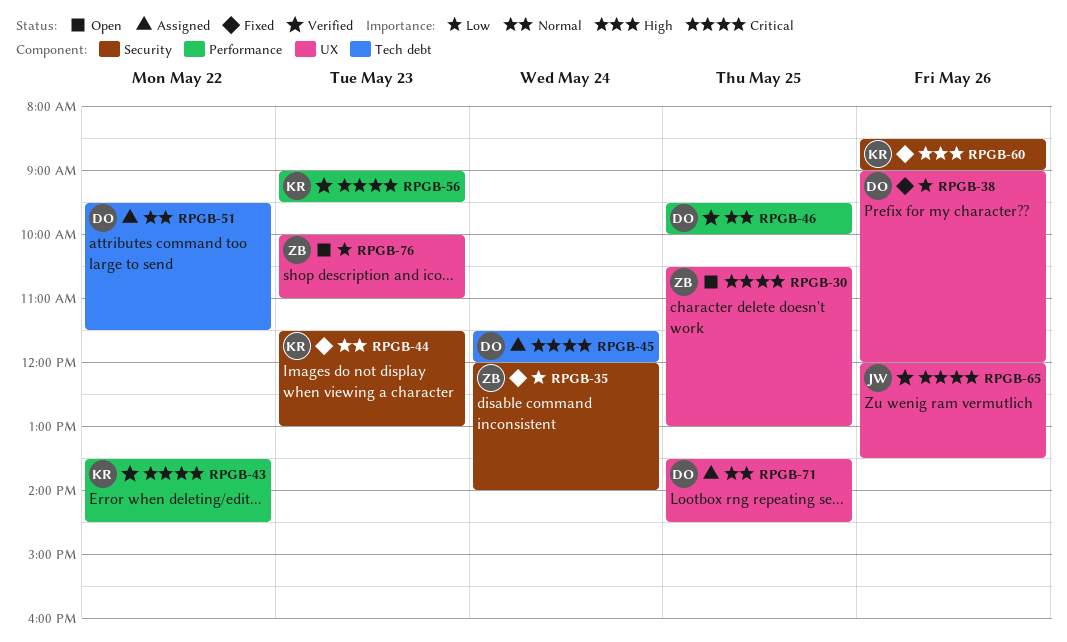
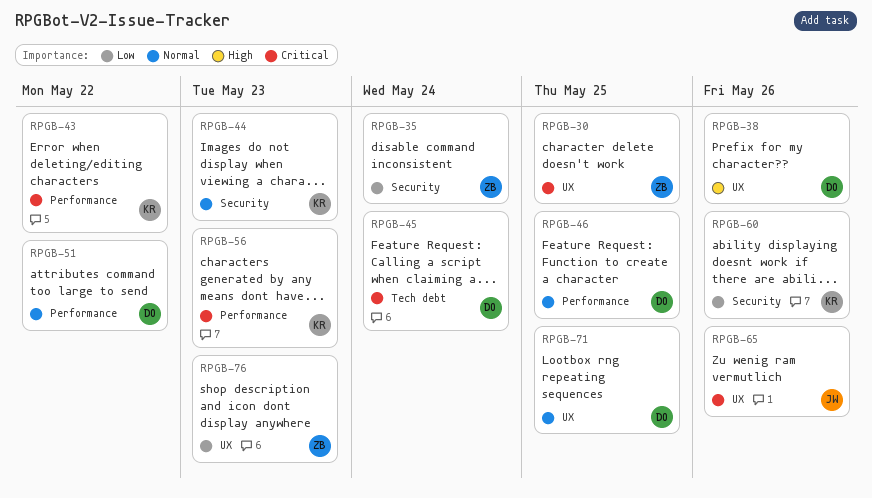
RPGB-38, priority: Low -> High
RPGB-51, label: Tech debt -> Performance
RPGB-60, priority: High -> Low

